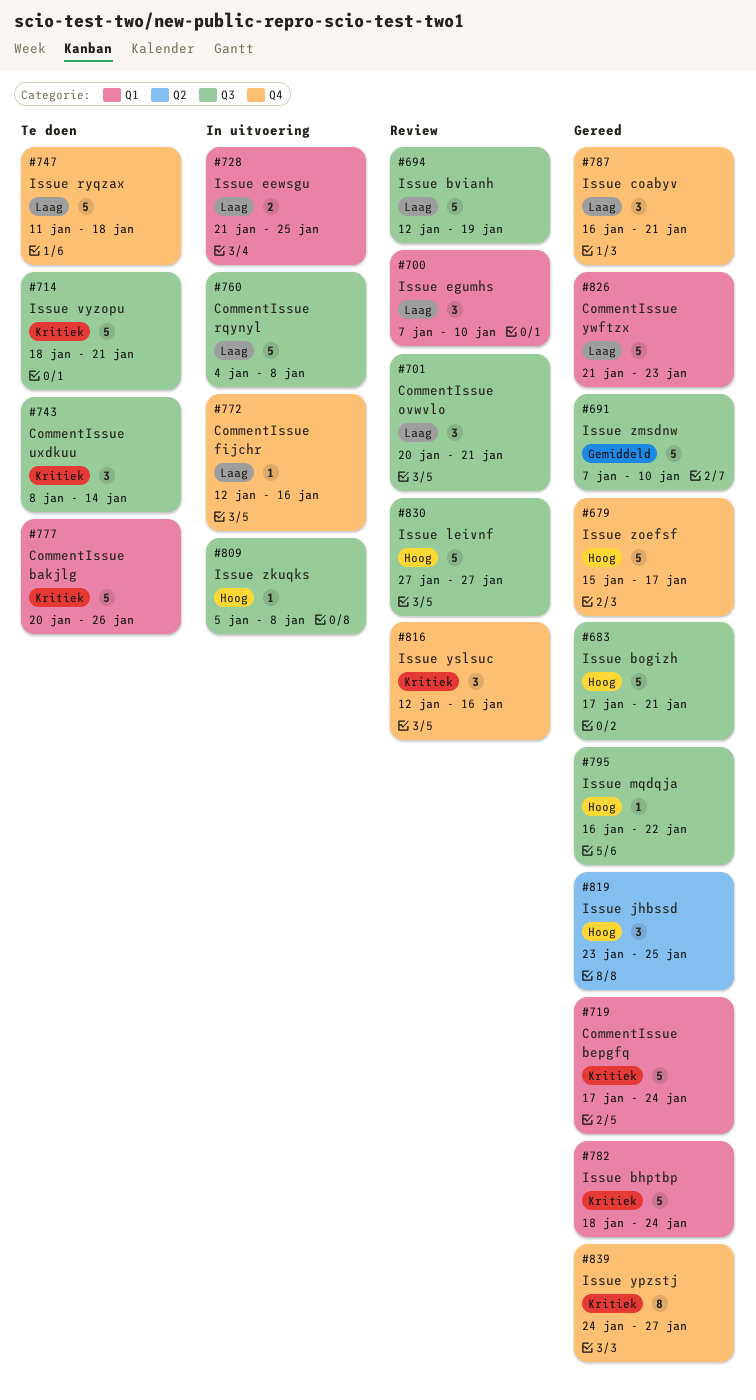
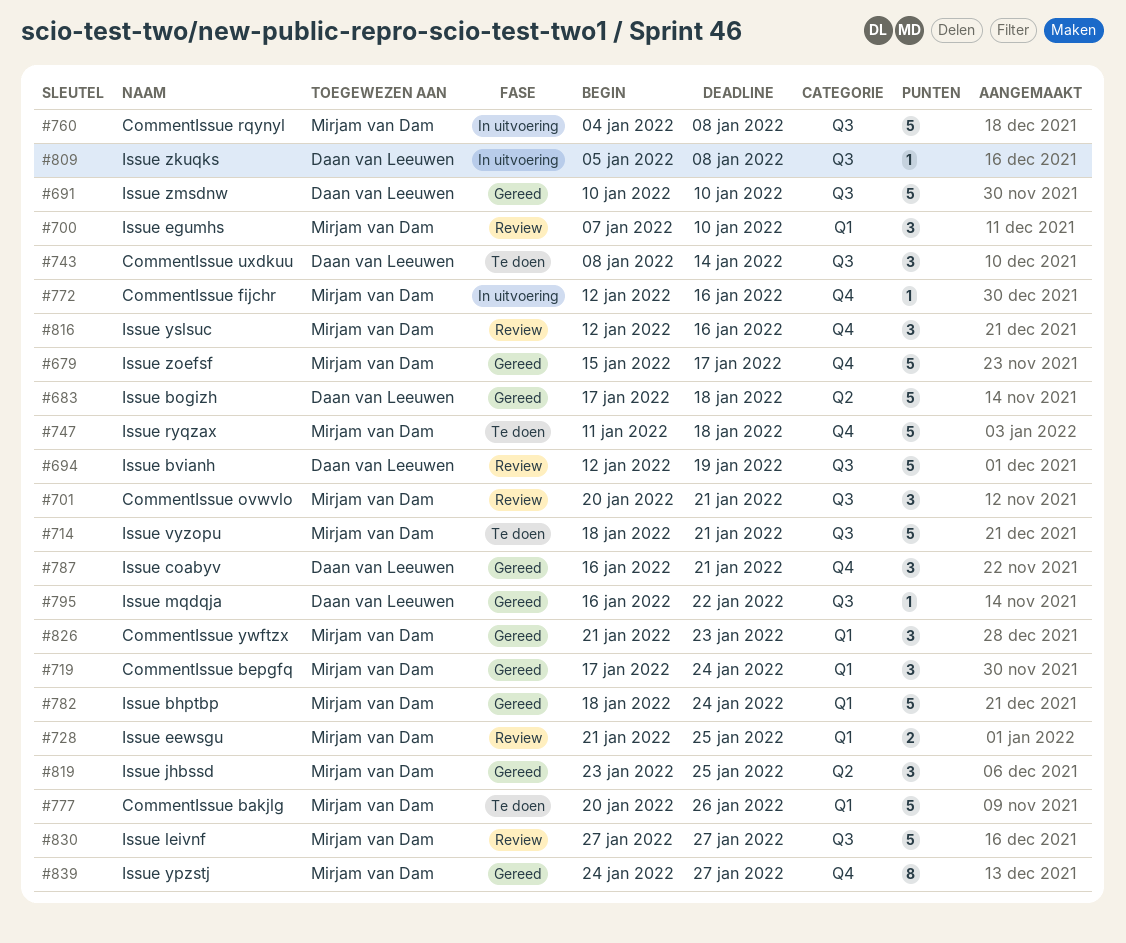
#683, label: Q3 -> Q2
#683, due: Jan 21 -> Jan 18
#691, start: Jan 7 -> Jan 10
#719, estimate: 5 -> 3
#728, status: In uitvoering -> Review
#826, estimate: 5 -> 3

